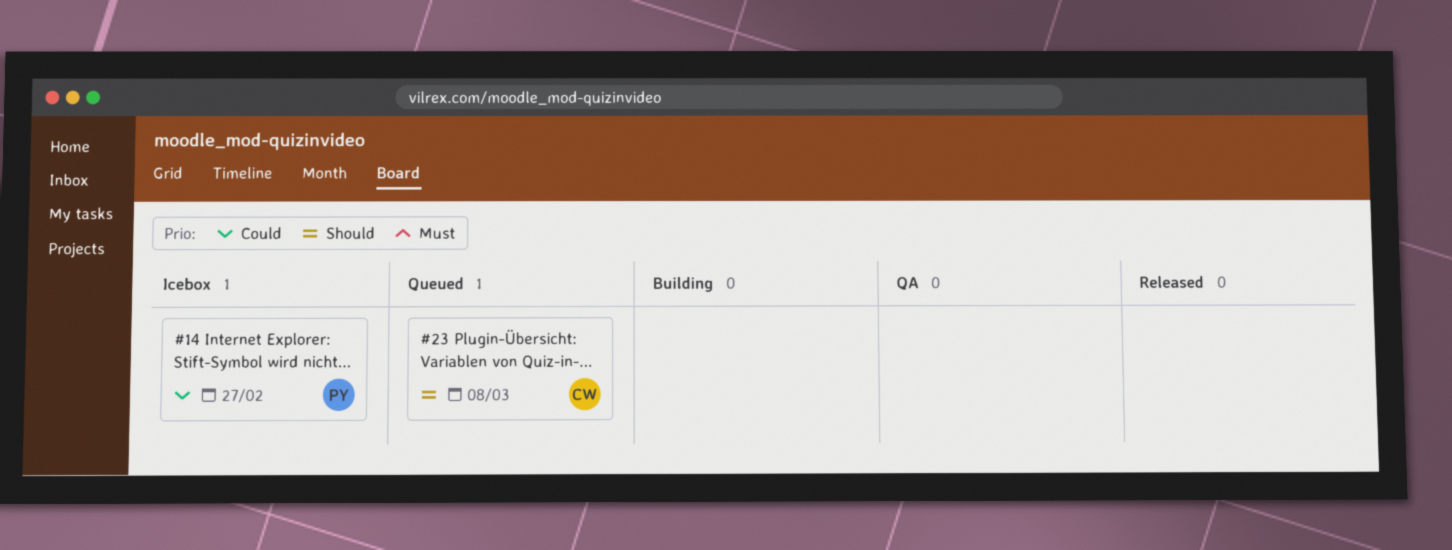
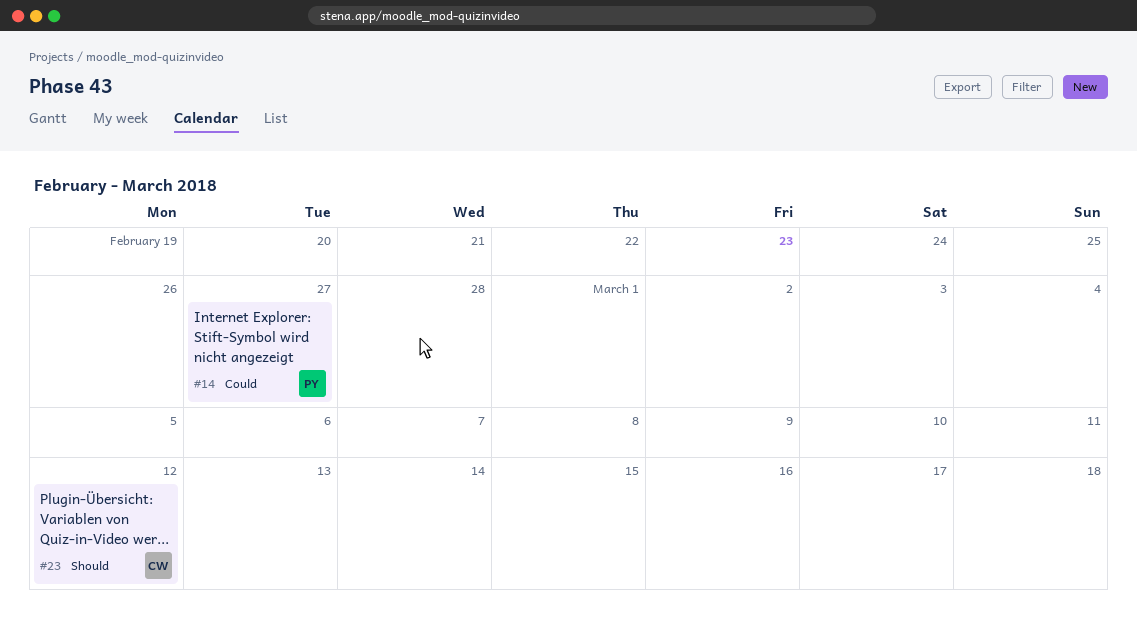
#23, due: Mar 8 -> Mar 12

